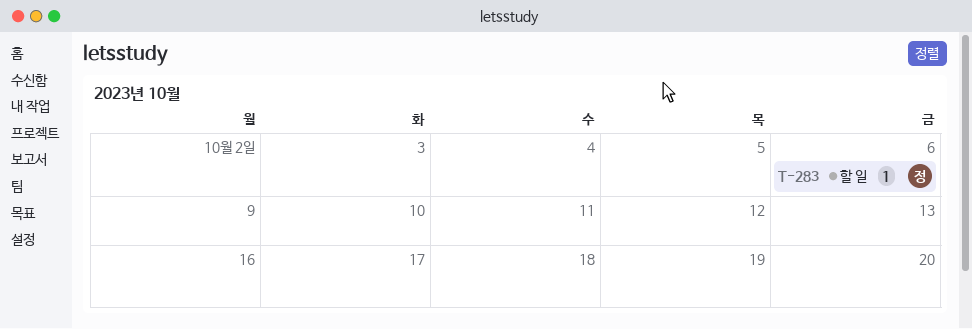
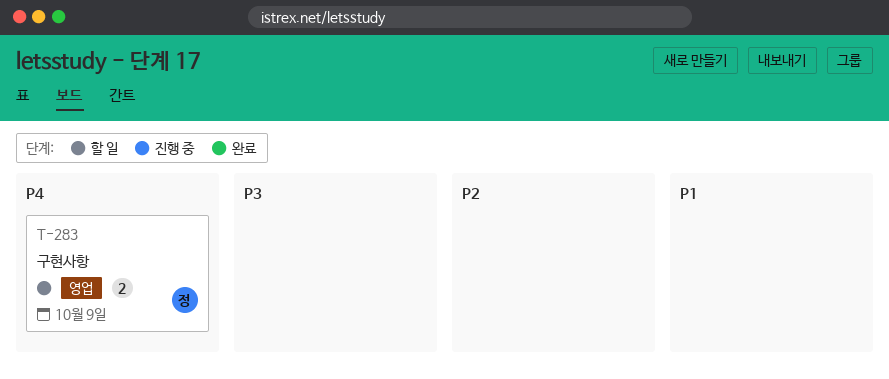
T-283, estimate: 1 -> 2
T-283, due: Oct 6 -> Oct 9

